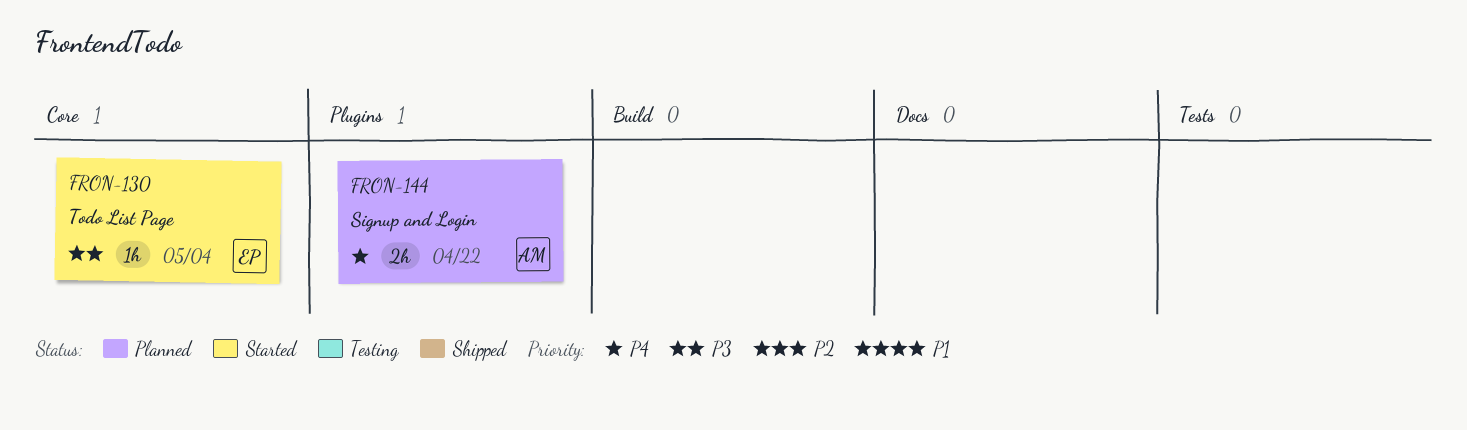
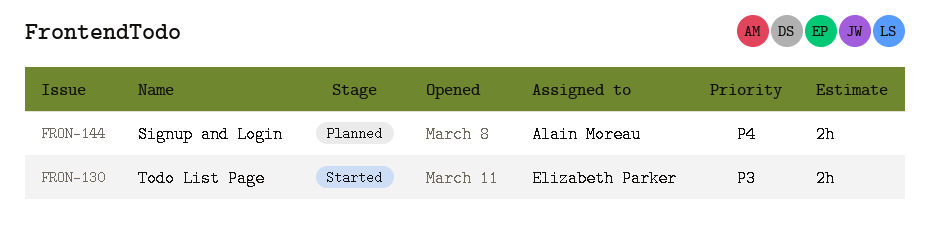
FRON-130, estimate: 1h -> 2h

